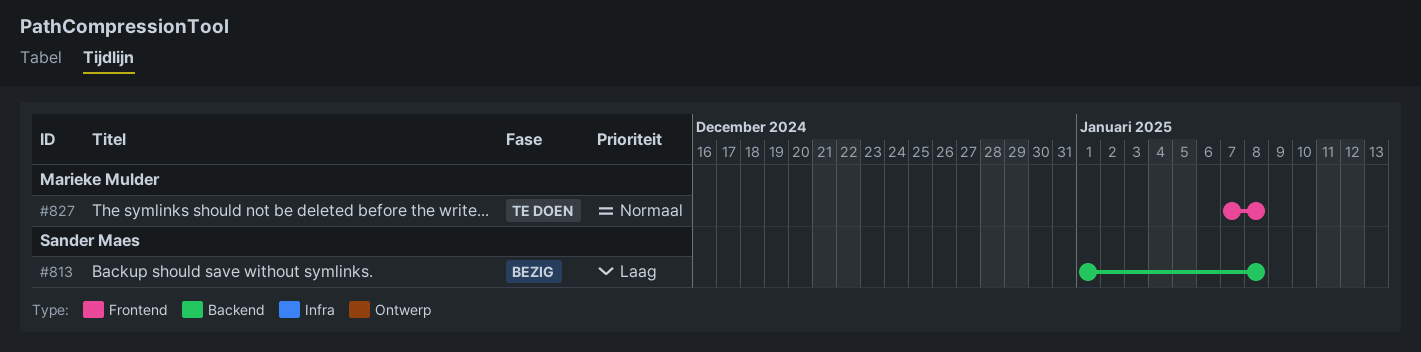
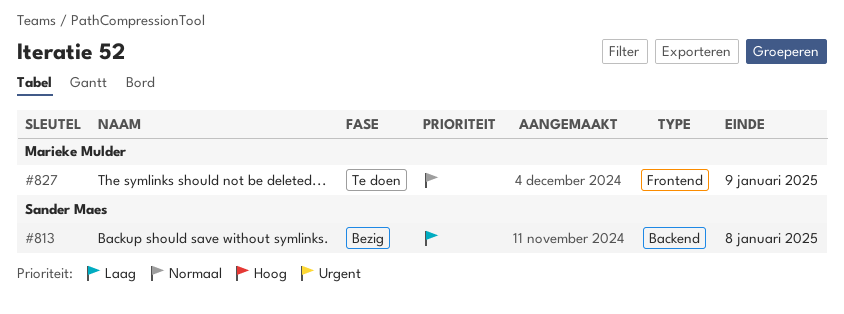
#827, due: Jan 8 -> Jan 9

